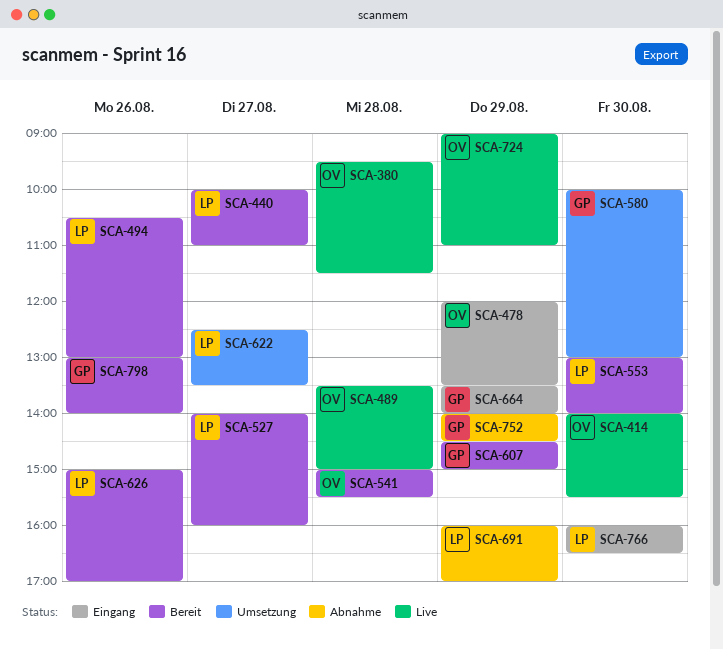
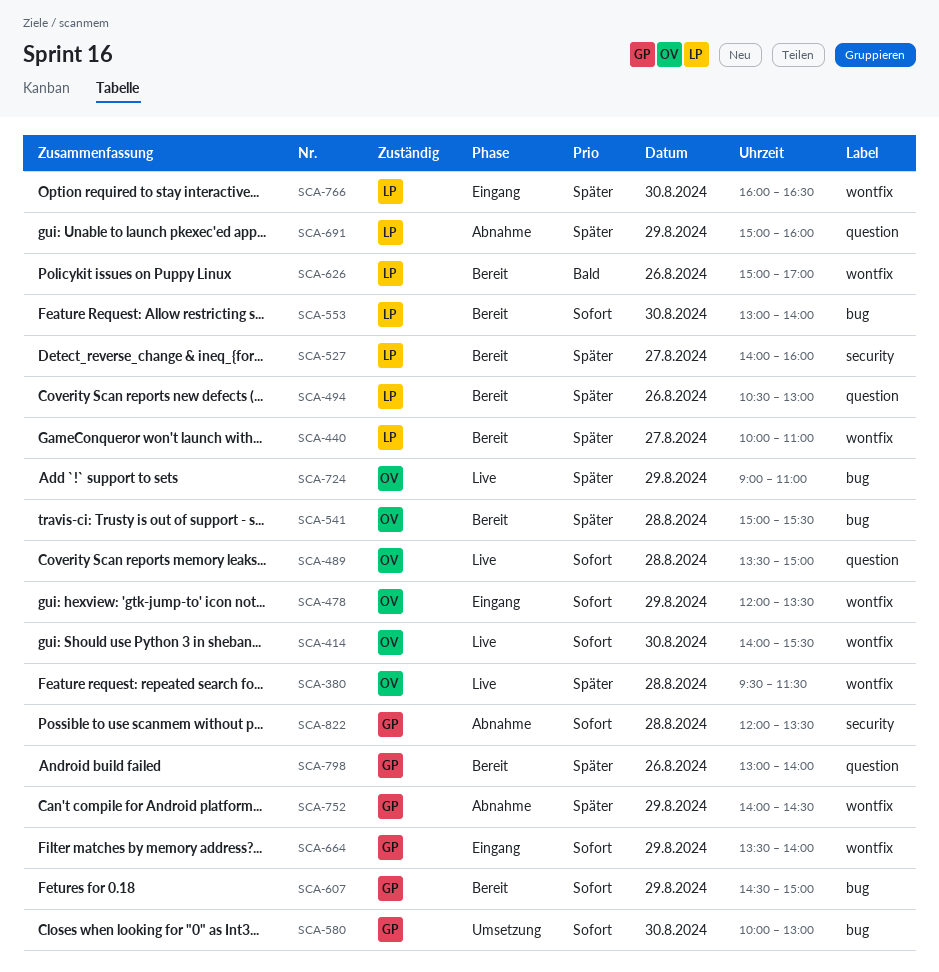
SCA-622: present -> none
SCA-691, begins: 16:00 -> 15:00
SCA-691, ends: 17:00 -> 16:00
SCA-822: none -> present

